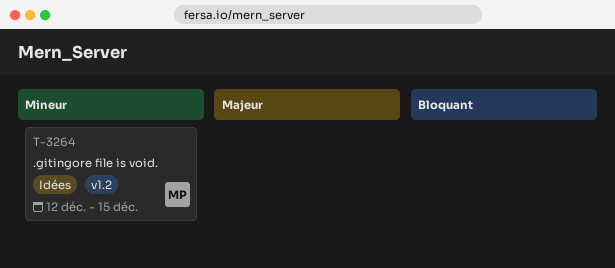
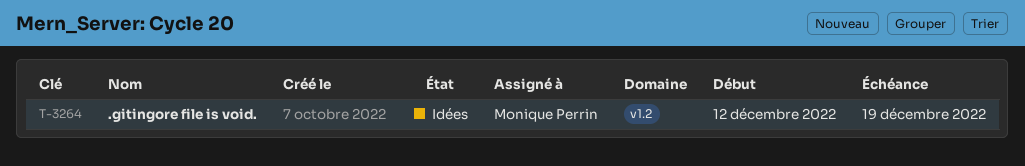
T-3264, due: Dec 15 -> Dec 19

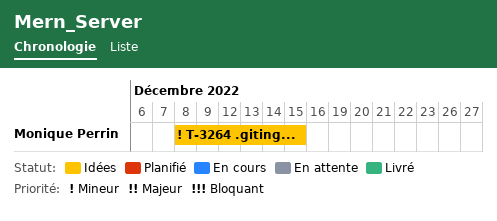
T-3264, start: Dec 12 -> Dec 8
T-3264, due: Dec 19 -> Dec 15

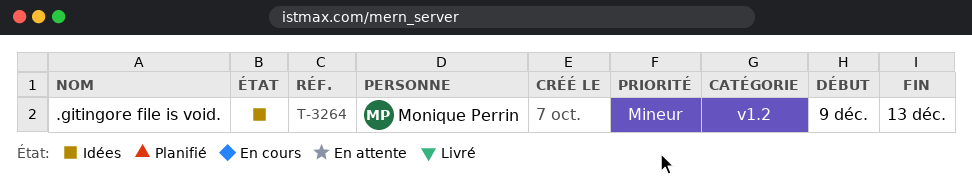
T-3264, start: Dec 8 -> Dec 9
T-3264, due: Dec 15 -> Dec 13

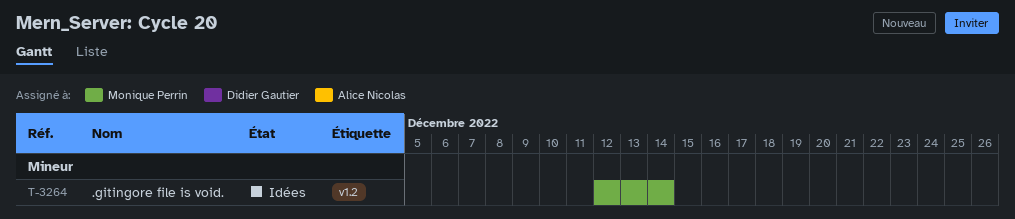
T-3264, start: Dec 9 -> Dec 12
T-3264, due: Dec 13 -> Dec 14

